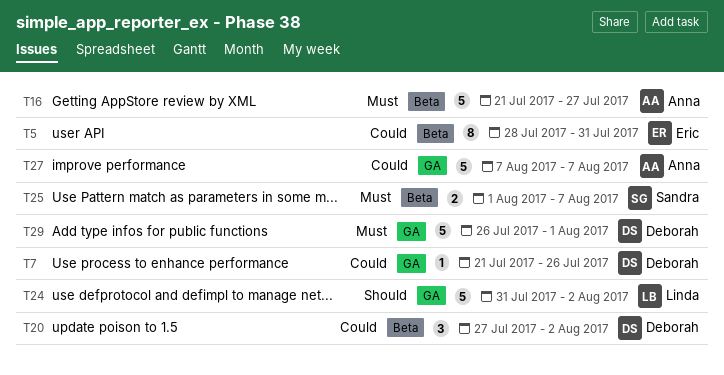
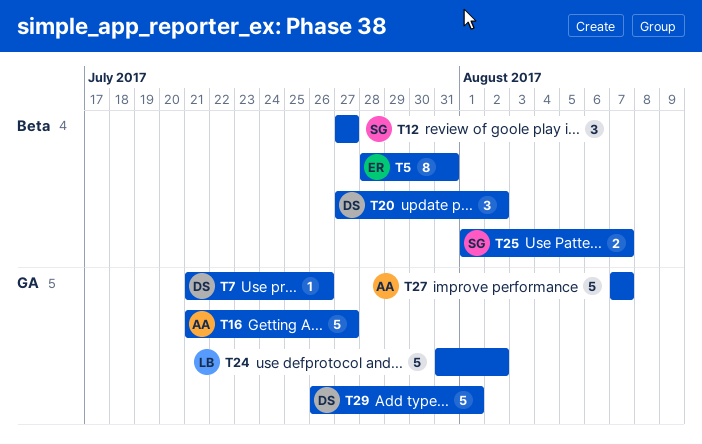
T12: none -> present
T16, label: Beta -> GA

